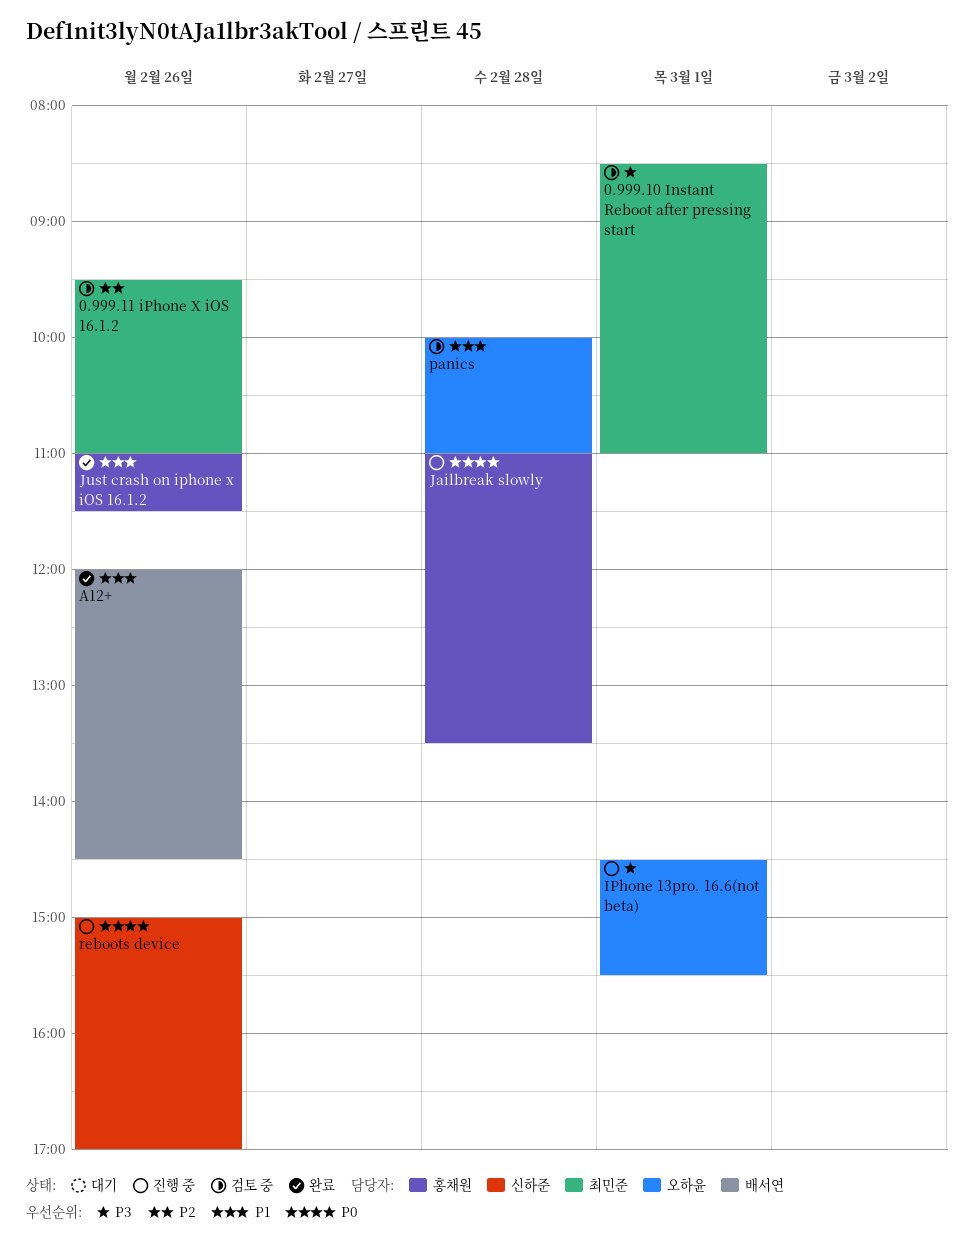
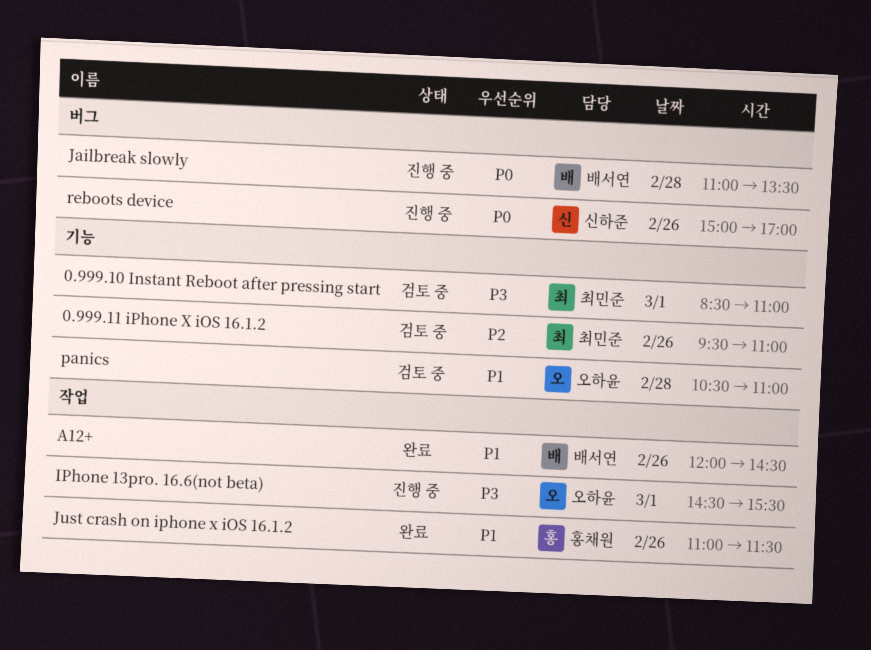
Jailbreak slowly, owner: 홍채원 -> 배서연
panics, begins: 10:00 -> 10:30

